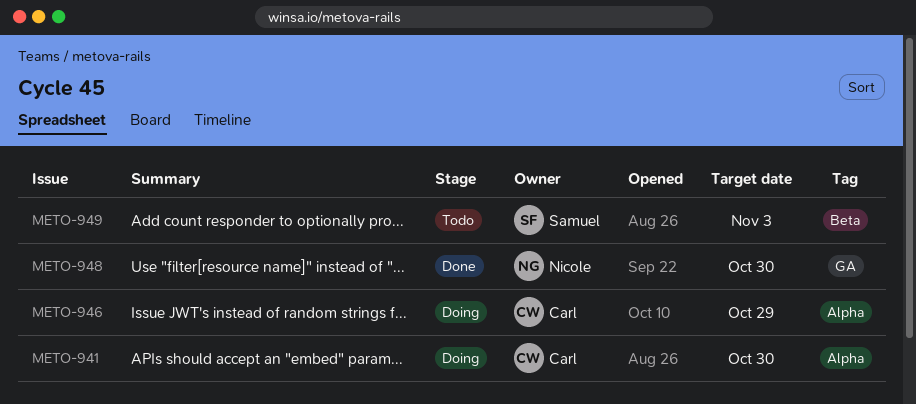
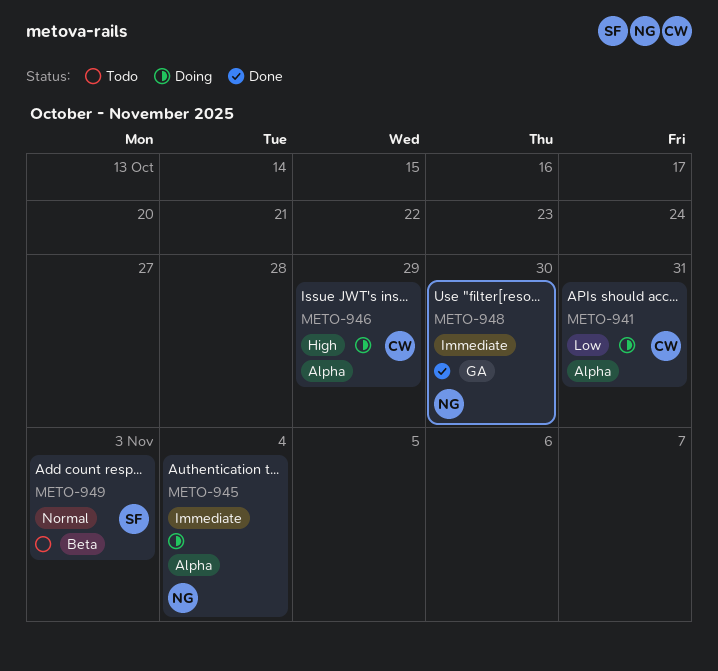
METO-941, due: Oct 30 -> Oct 31
METO-945: none -> present

